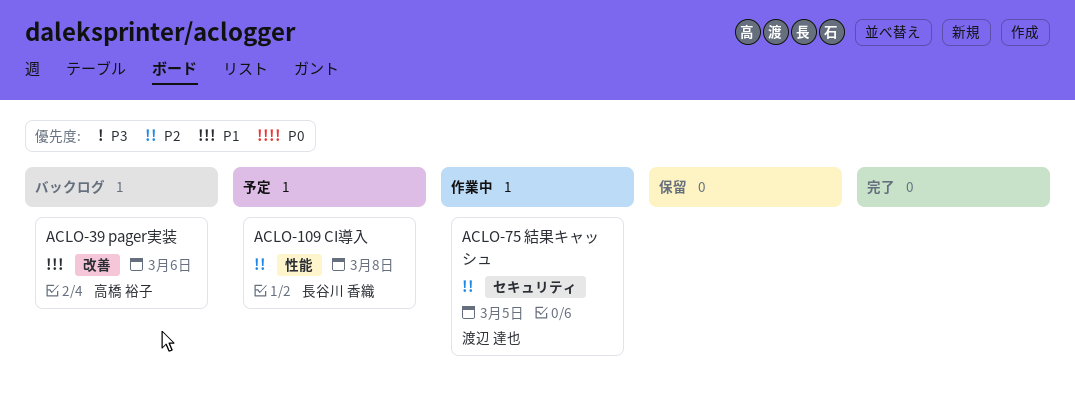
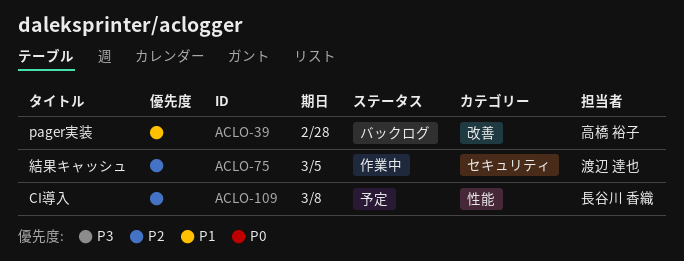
ACLO-39, due: Mar 6 -> Feb 28

